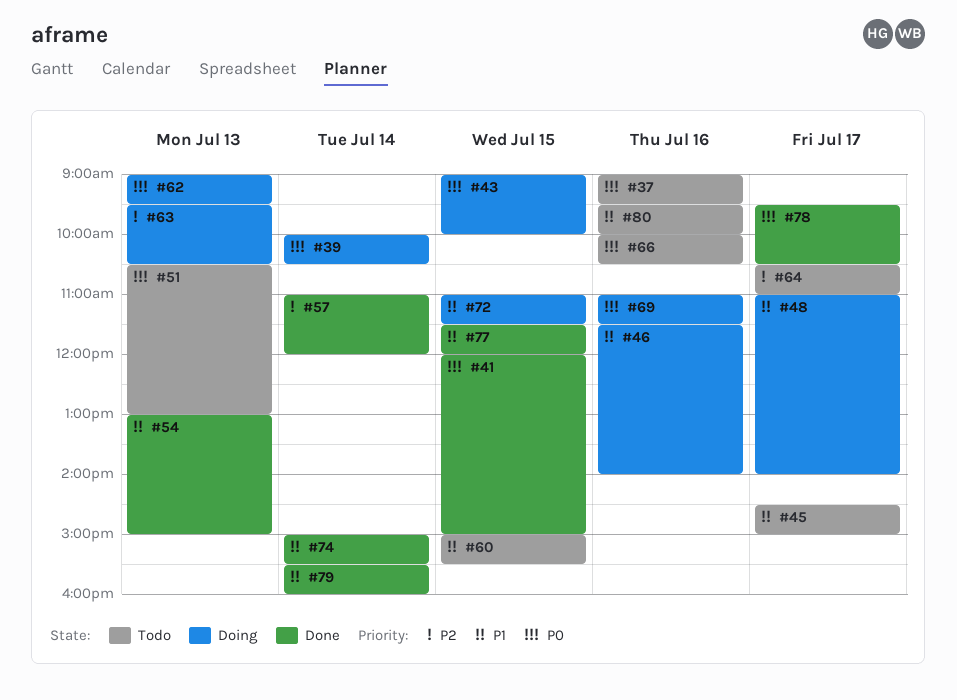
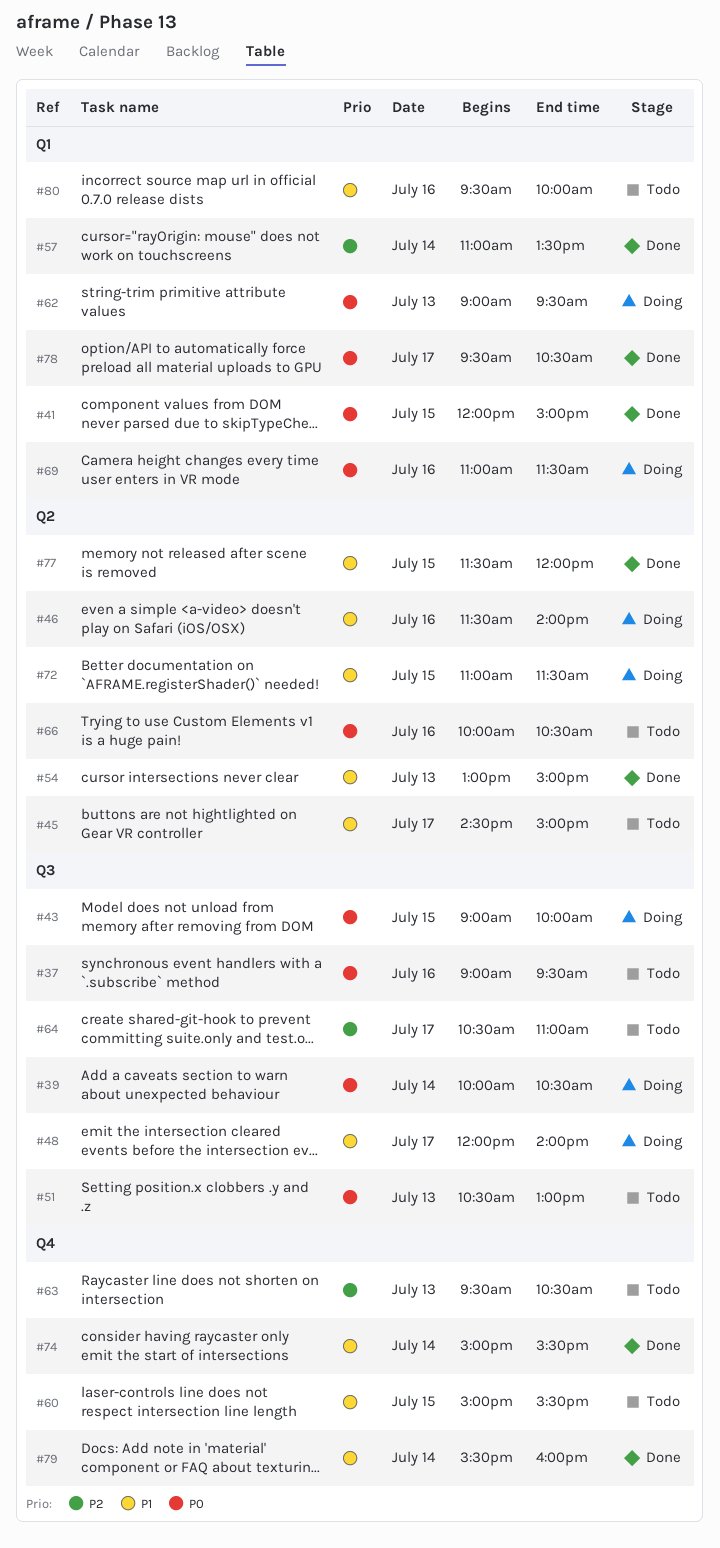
#48, begins: 11:00 -> 12:00
#57, ends: 12:00 -> 13:30
#63, status: Doing -> Todo

